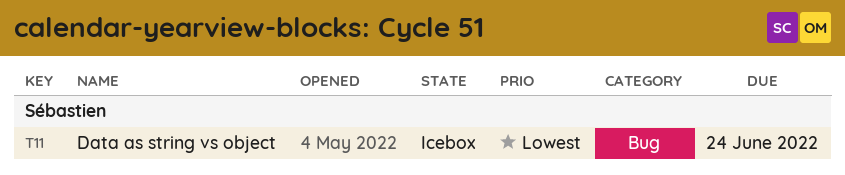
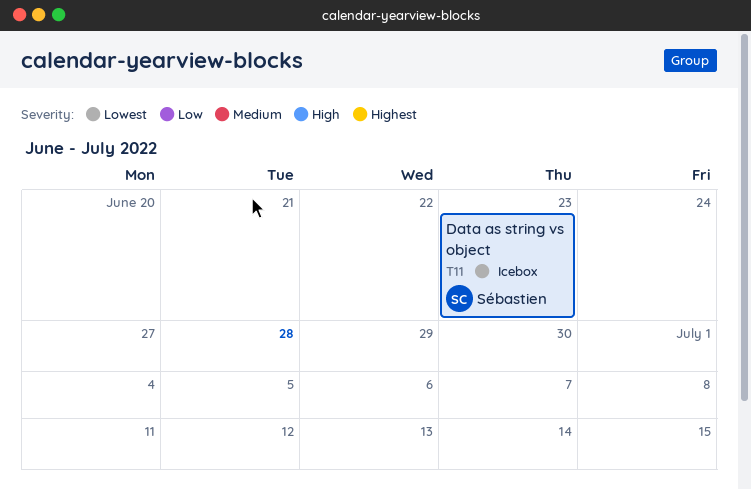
T11, due: Jun 24 -> Jun 23

